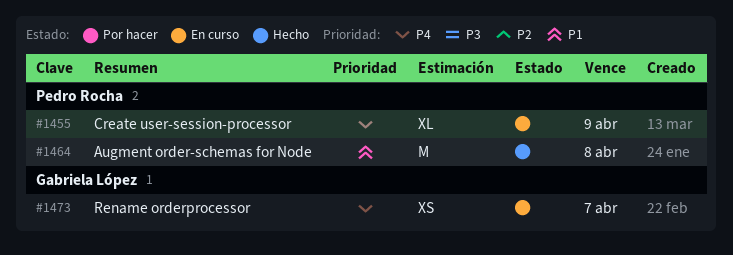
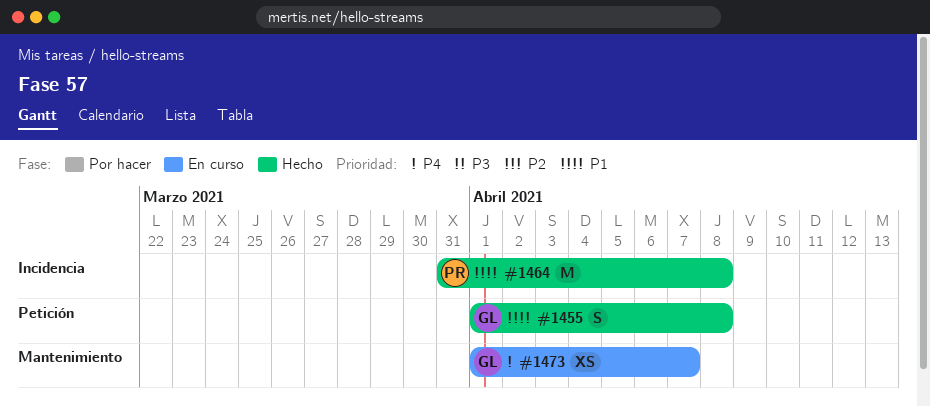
#1455, status: En curso -> Hecho
#1455, owner: Pedro Rocha -> Gabriela López
#1455, priority: P4 -> P1
#1455, estimate: XL -> S
#1455, due: Apr 9 -> Apr 8

